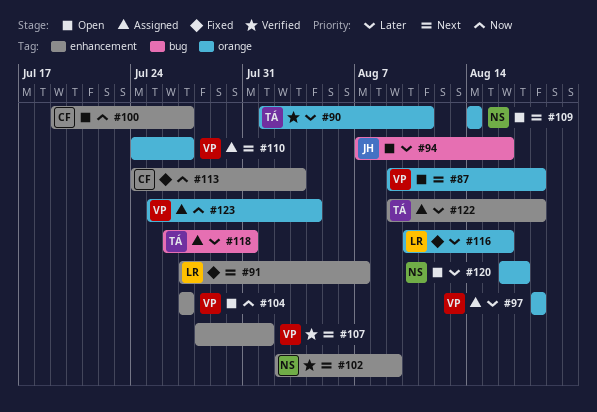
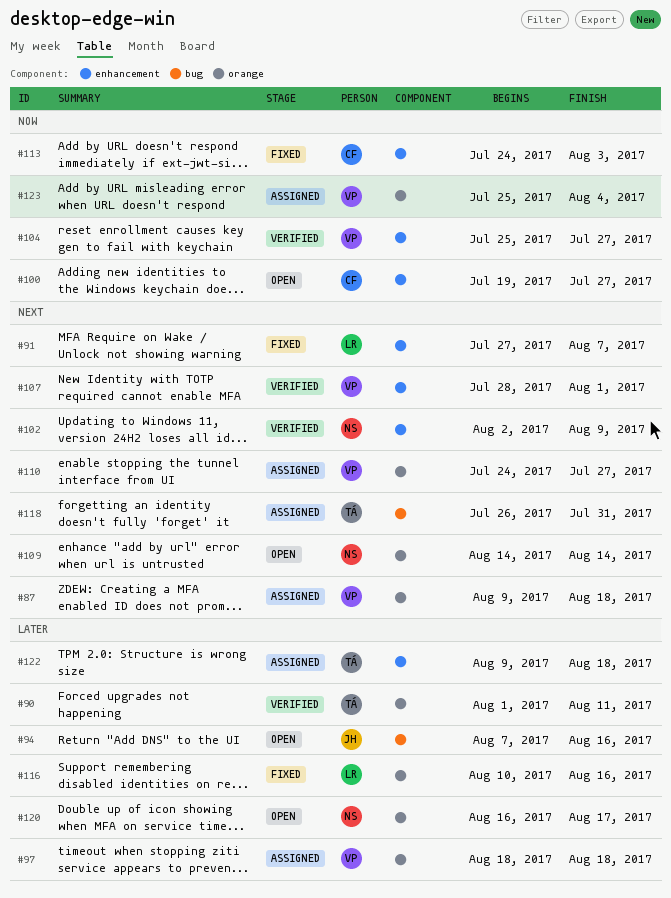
#87, status: Open -> Assigned
#104, status: Open -> Verified
#104, start: Jul 27 -> Jul 25
#118, priority: Later -> Next

